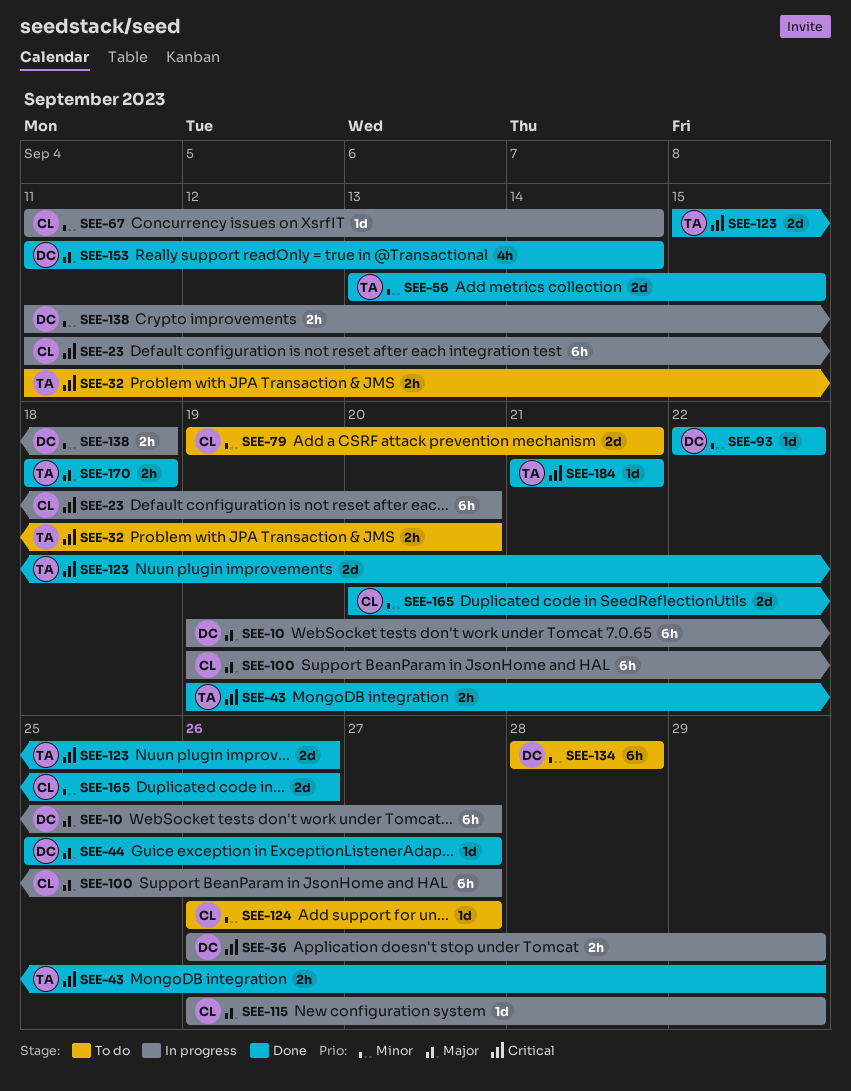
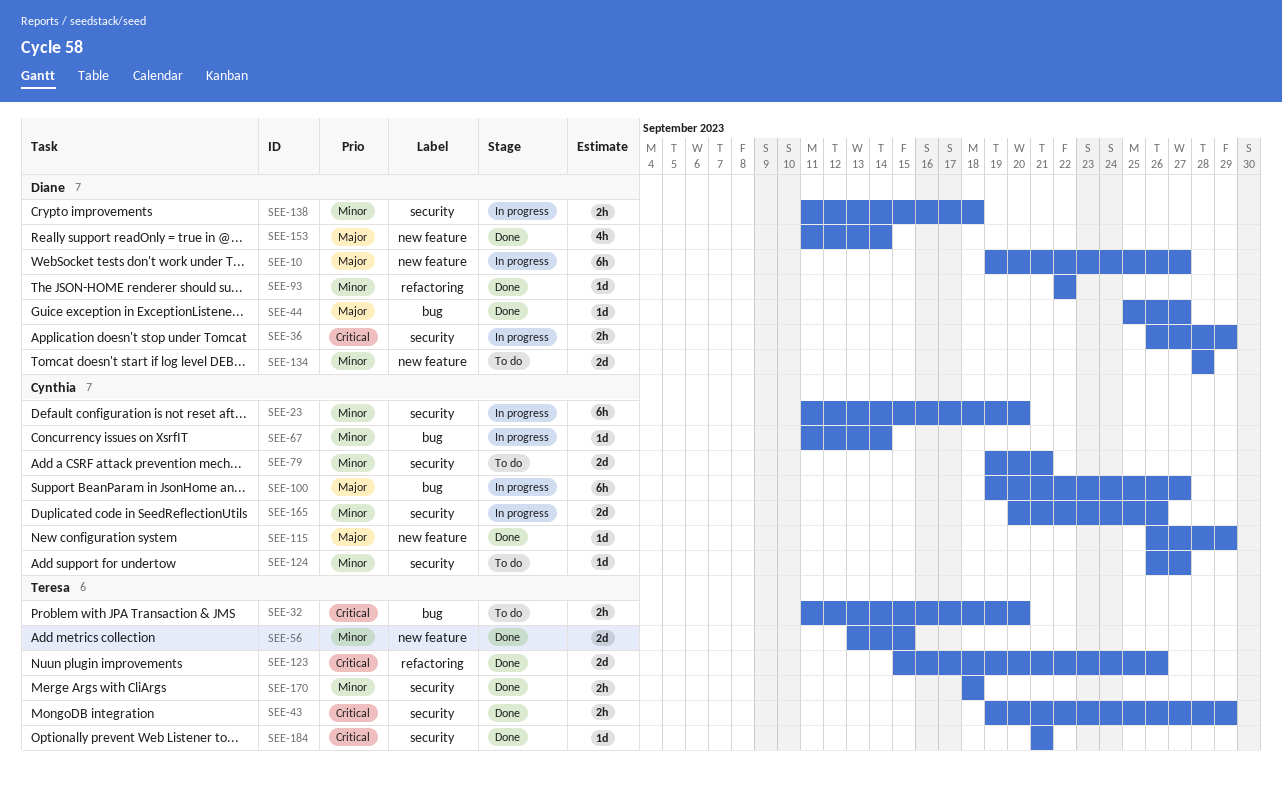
SEE-23, priority: Critical -> Minor
SEE-115, status: In progress -> Done
SEE-134, estimate: 6h -> 2d
SEE-165, status: Done -> In progress
SEE-170, priority: Major -> Minor

